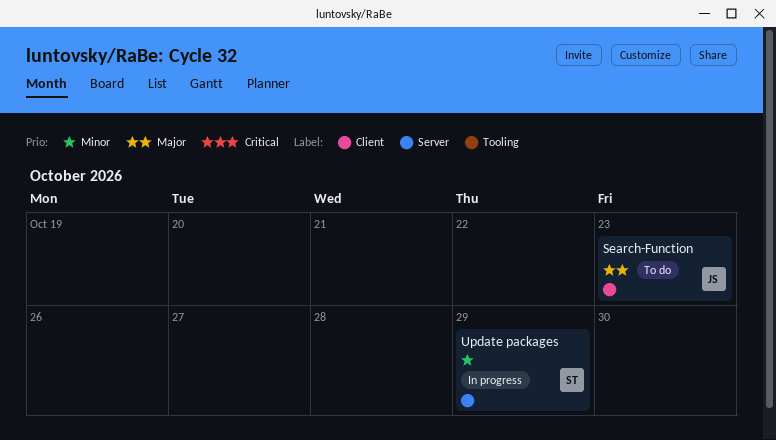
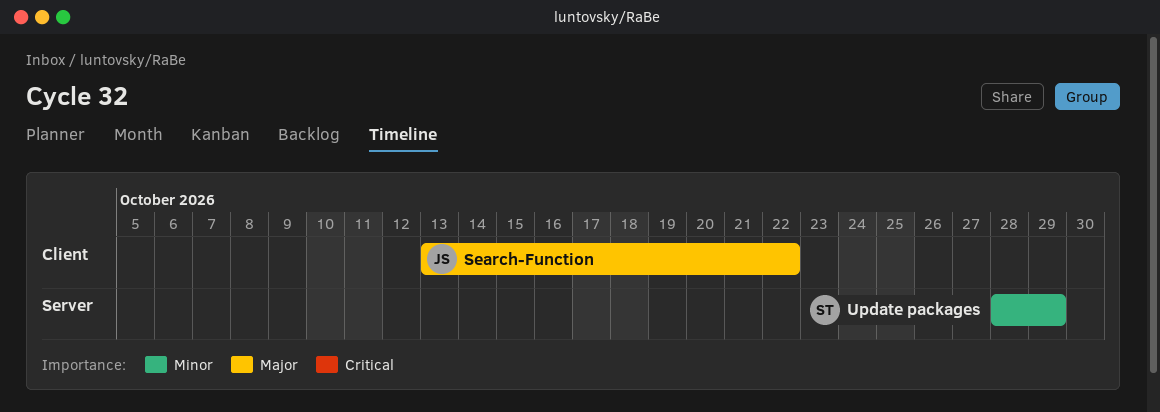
Search-Function, due: Oct 23 -> Oct 22

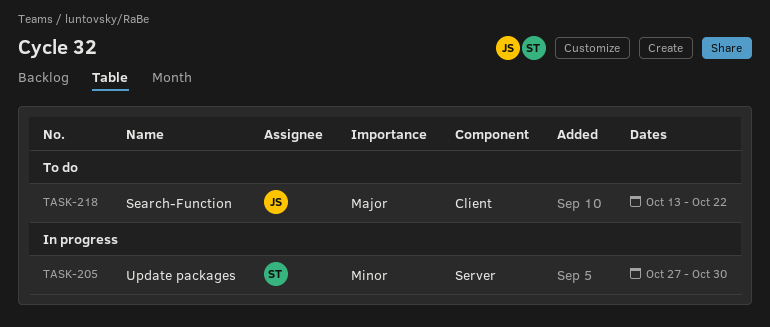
Update packages, start: Oct 28 -> Oct 27
Update packages, due: Oct 29 -> Oct 30

